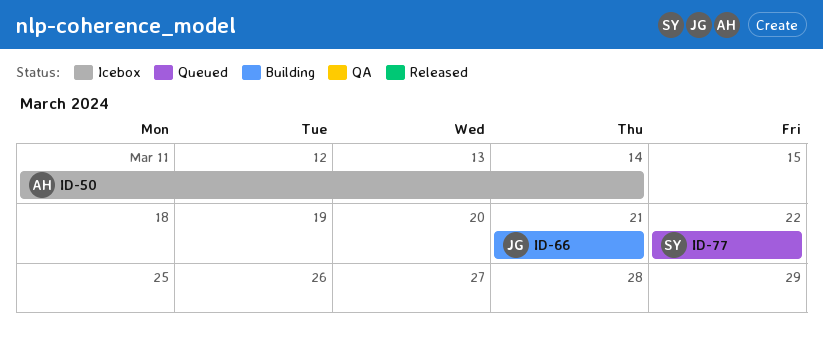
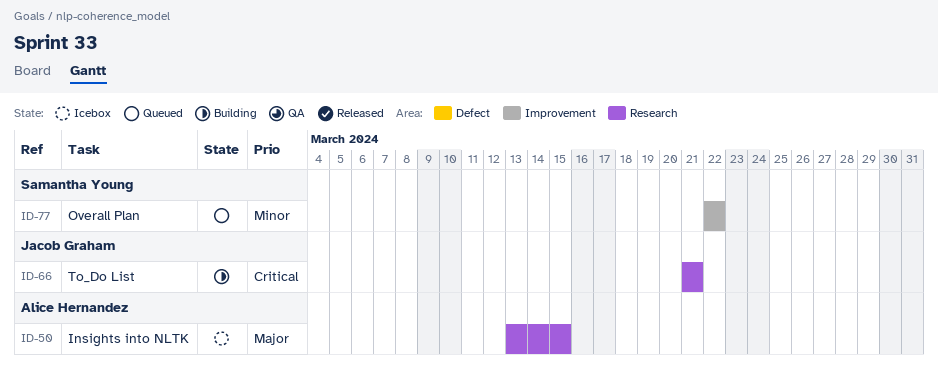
ID-50, start: Mar 11 -> Mar 13
ID-50, due: Mar 14 -> Mar 15

